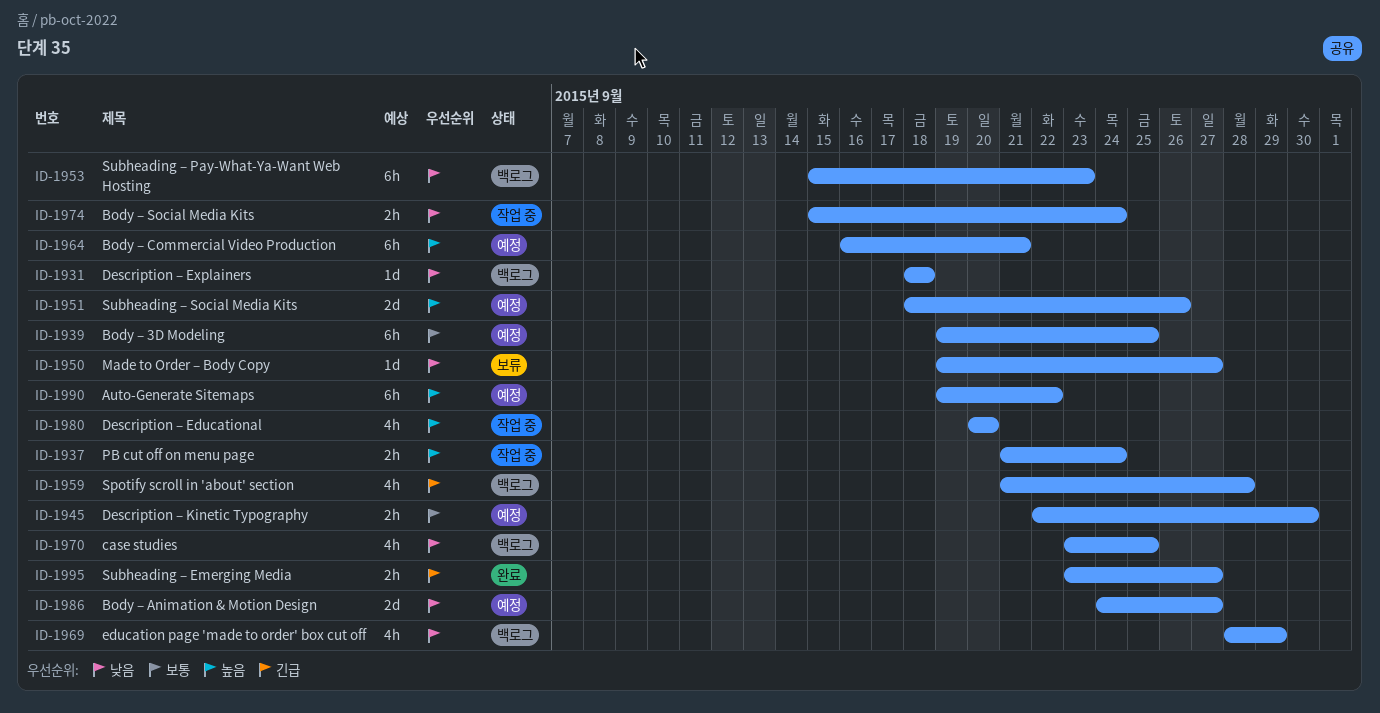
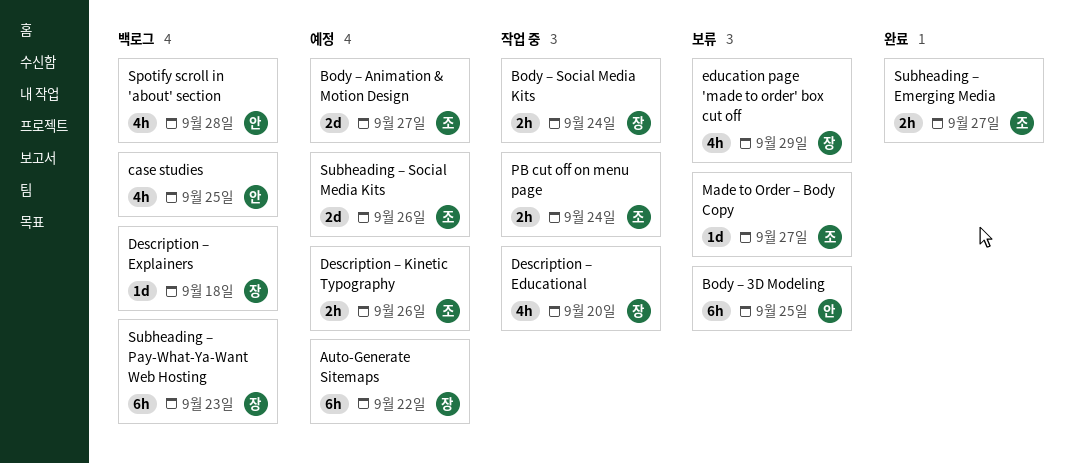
Body – 3D Modeling, status: 예정 -> 보류
Body – Commercial Video Production: present -> none
Description – Kinetic Typography, due: Sep 30 -> Sep 26
education page 'made to order' box cut off, status: 백로그 -> 보류

